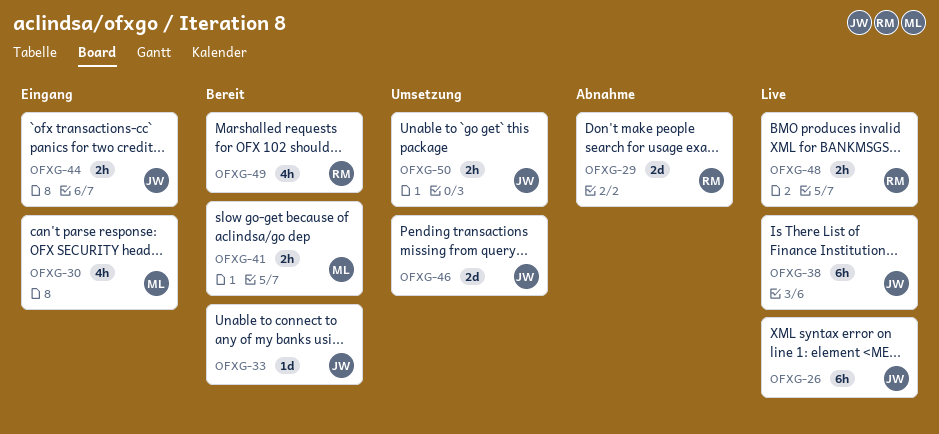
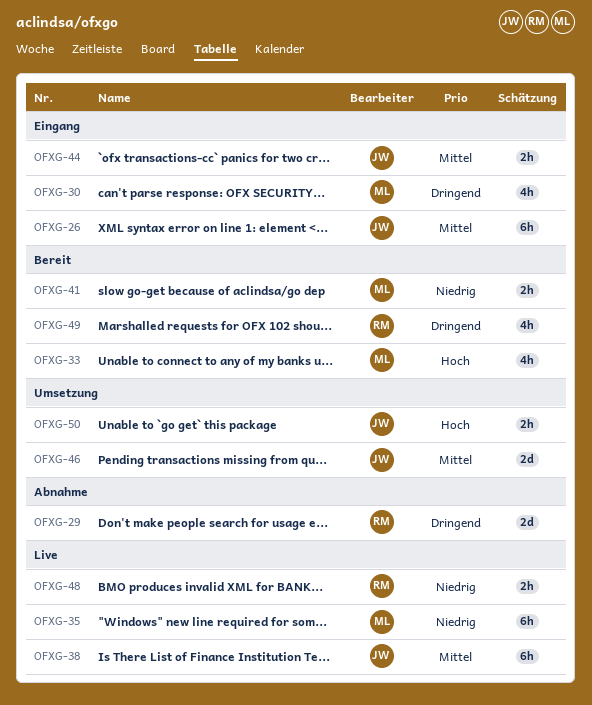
OFXG-26, status: Live -> Eingang
OFXG-33, owner: JW -> ML
OFXG-33, estimate: 1d -> 4h
OFXG-35: none -> present

